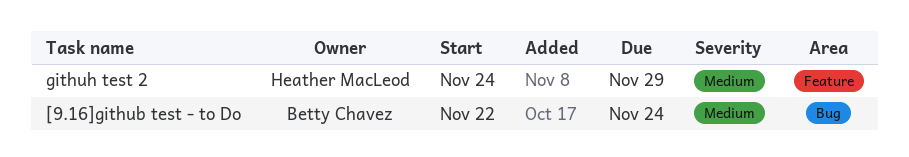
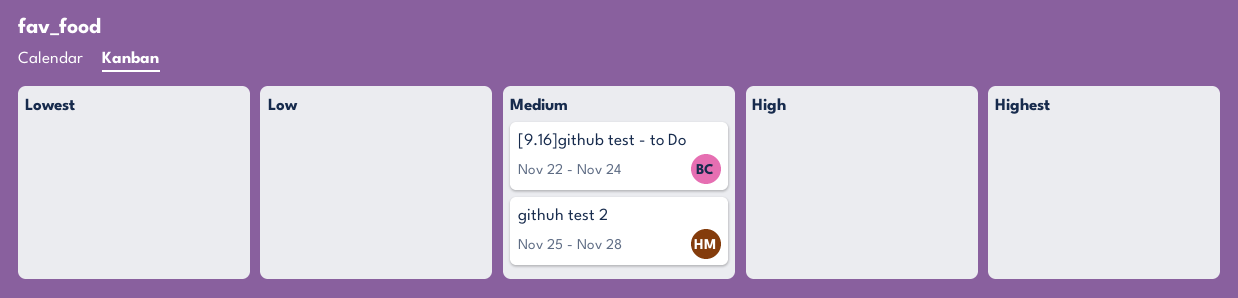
githuh test 2, start: Nov 24 -> Nov 25
githuh test 2, due: Nov 29 -> Nov 28

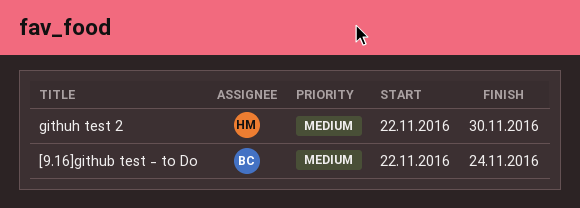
githuh test 2, start: Nov 25 -> Nov 22
githuh test 2, due: Nov 28 -> Nov 30

